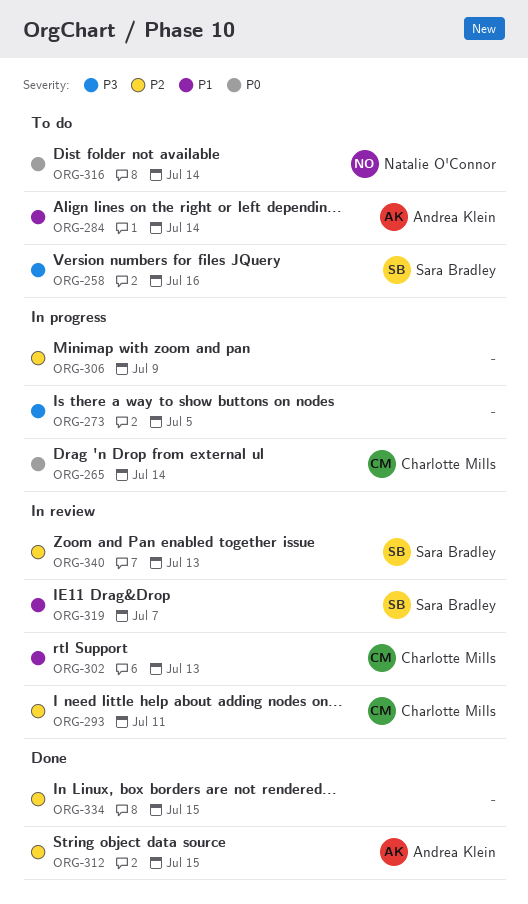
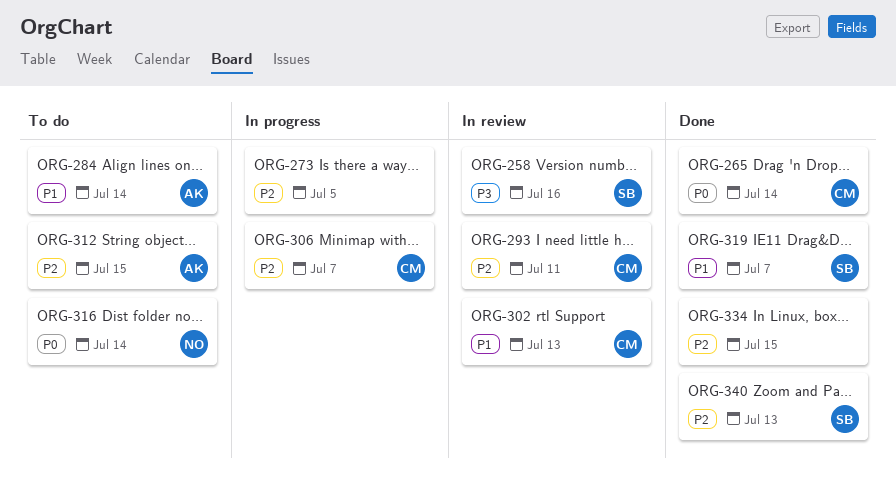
ORG-258, status: To do -> In review
ORG-265, status: In progress -> Done
ORG-273, priority: P3 -> P2
ORG-306, owner: none -> Charlotte Mills
ORG-306, due: Jul 9 -> Jul 7
ORG-312, status: Done -> To do
ORG-319, status: In review -> Done
ORG-340, status: In review -> Done

